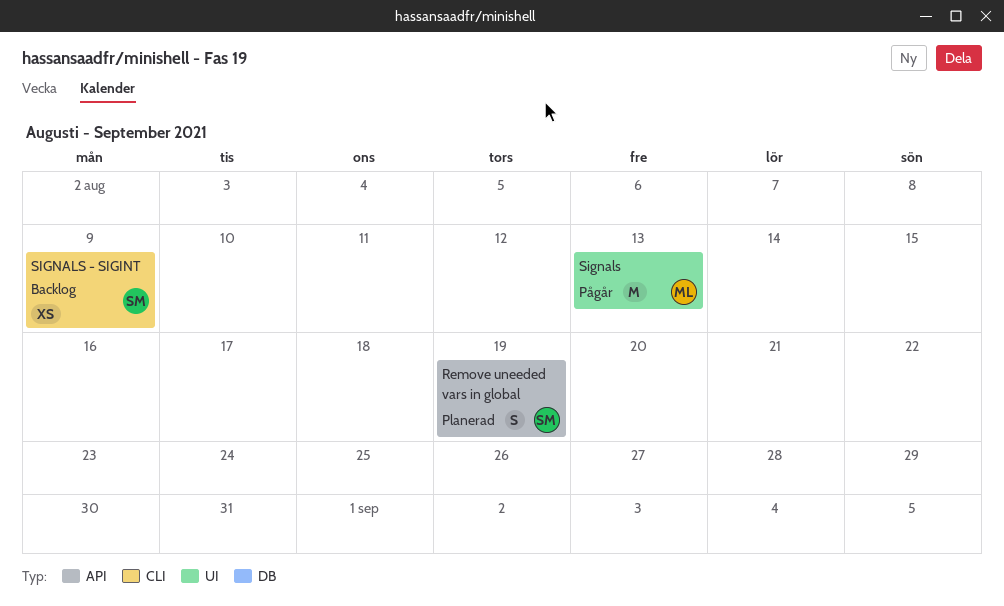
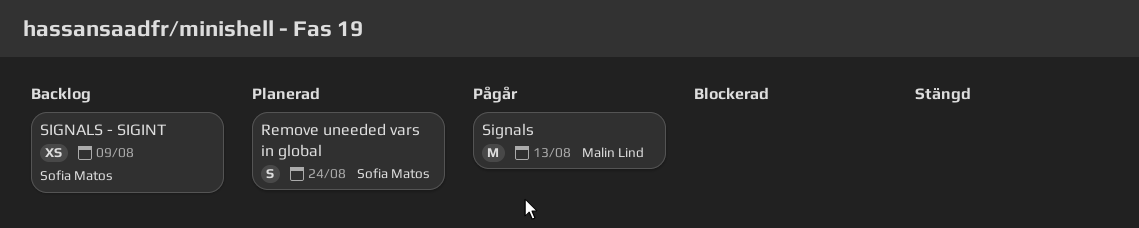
Remove uneeded vars in global, due: Aug 19 -> Aug 24

